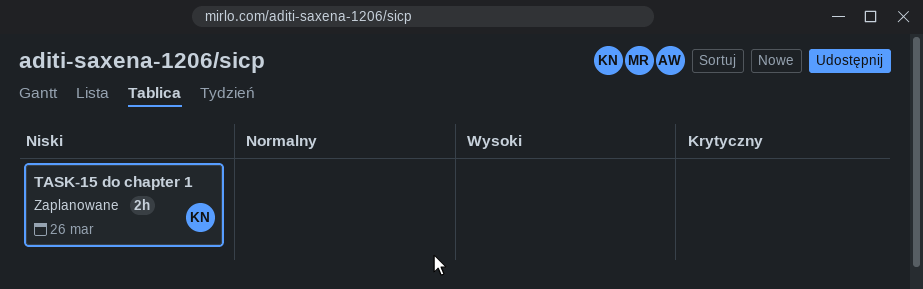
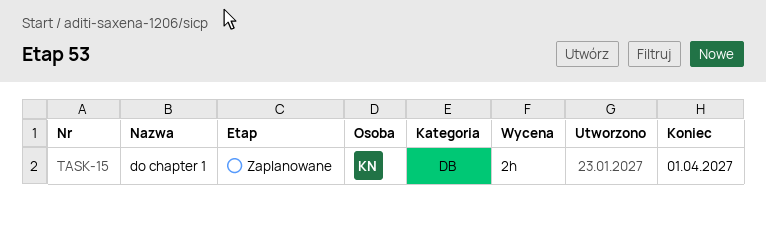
TASK-15, due: Mar 26 -> Apr 1

